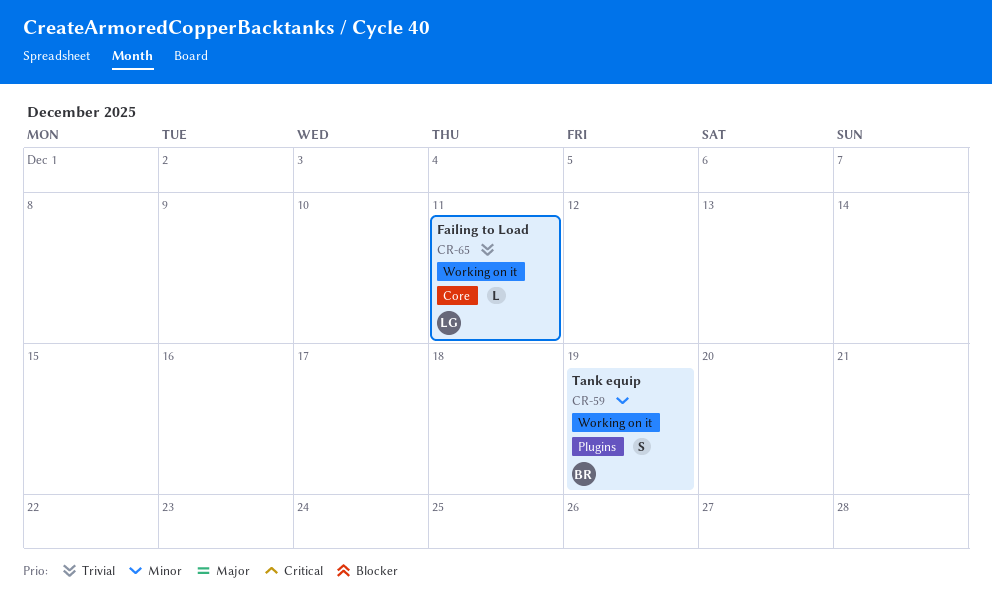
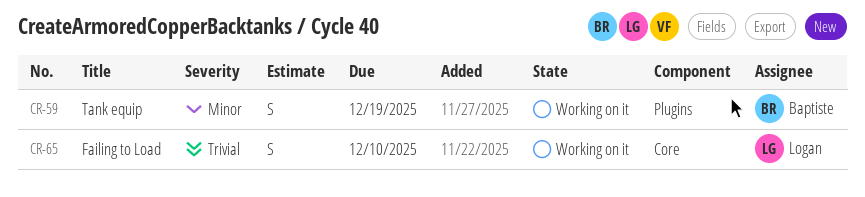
CR-65, estimate: L -> S
CR-65, due: Dec 11 -> Dec 10

